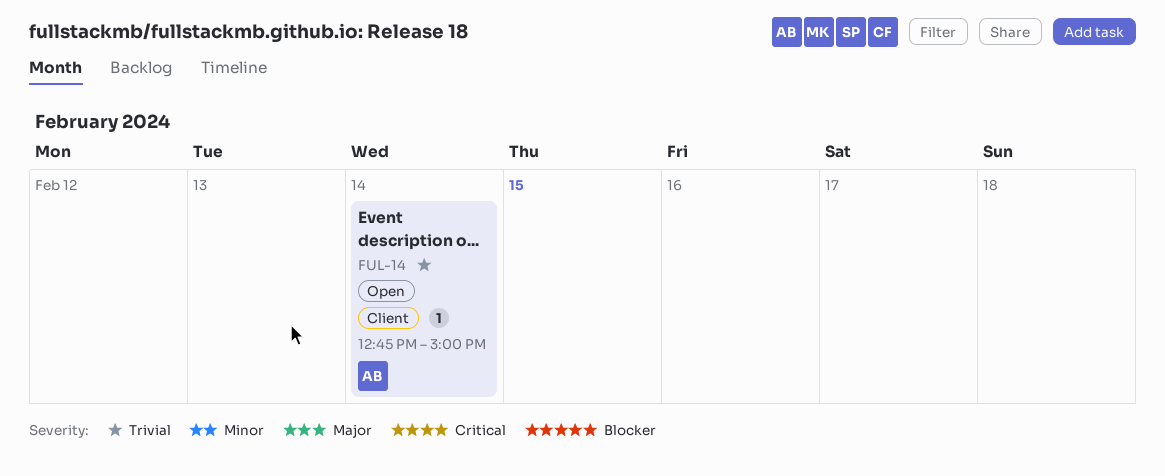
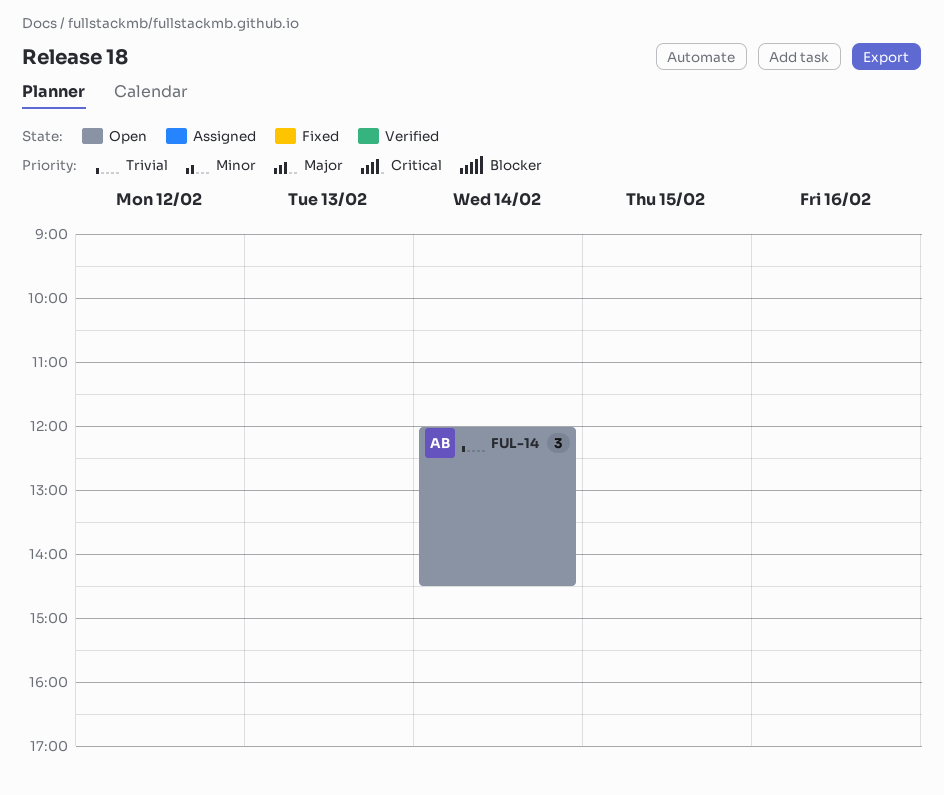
FUL-14, estimate: 1 -> 3
FUL-14, begins: 12:45 -> 12:00
FUL-14, ends: 15:00 -> 14:30

